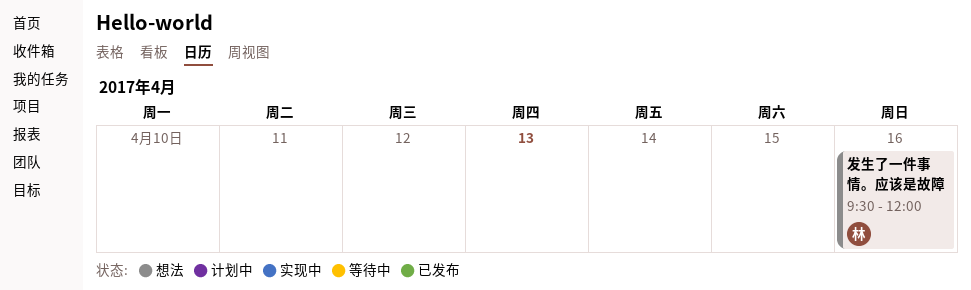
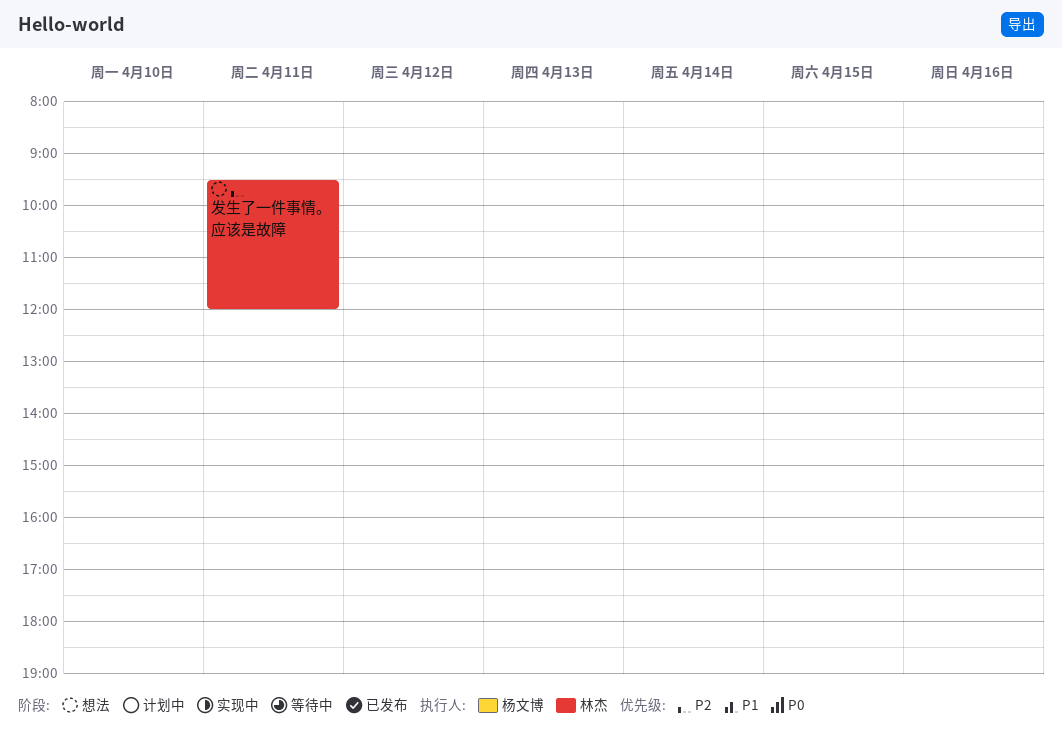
发生了一件事情。应该是故障, day: Apr 16 -> Apr 11

